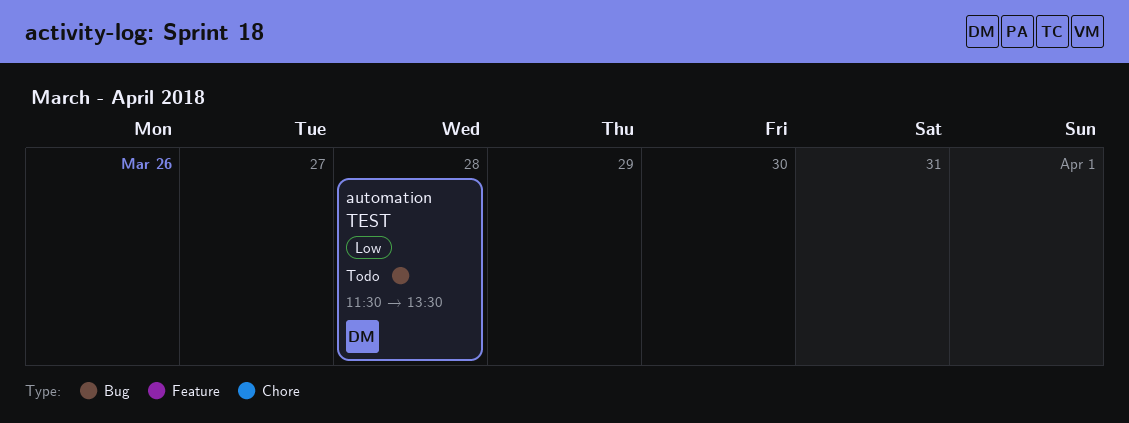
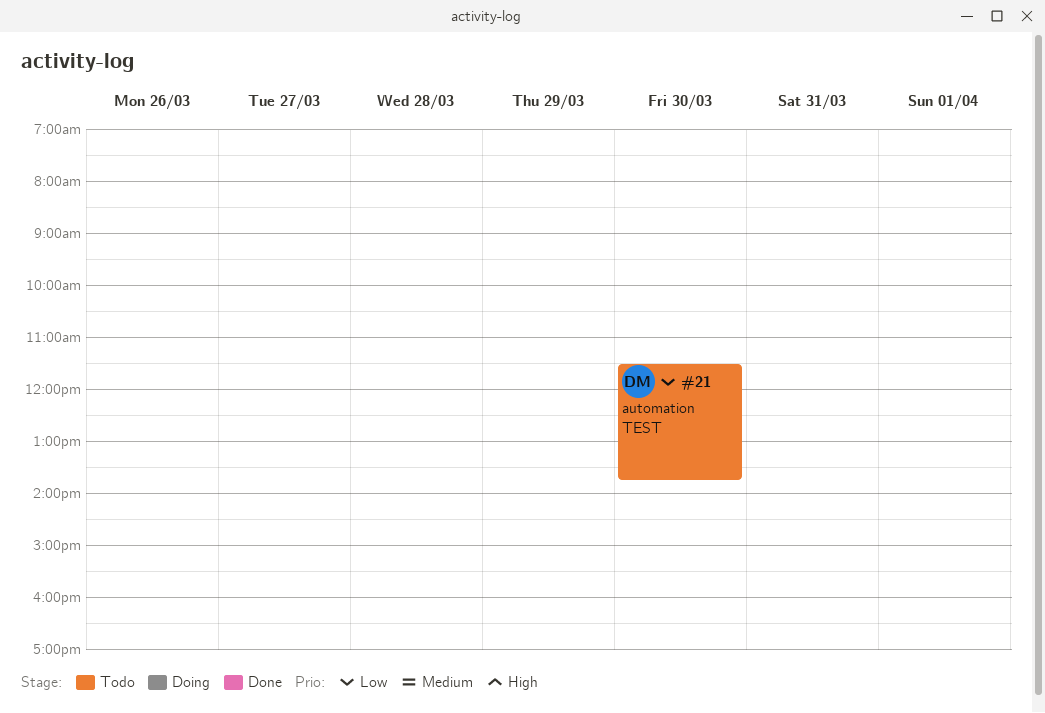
automation TEST, day: Mar 28 -> Mar 30
automation TEST, ends: 13:30 -> 13:45

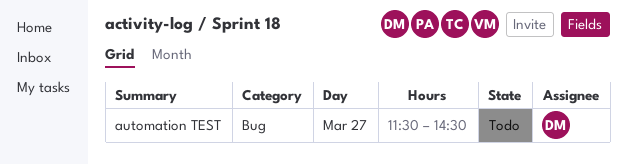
automation TEST, day: Mar 30 -> Mar 27
automation TEST, ends: 13:45 -> 14:30

